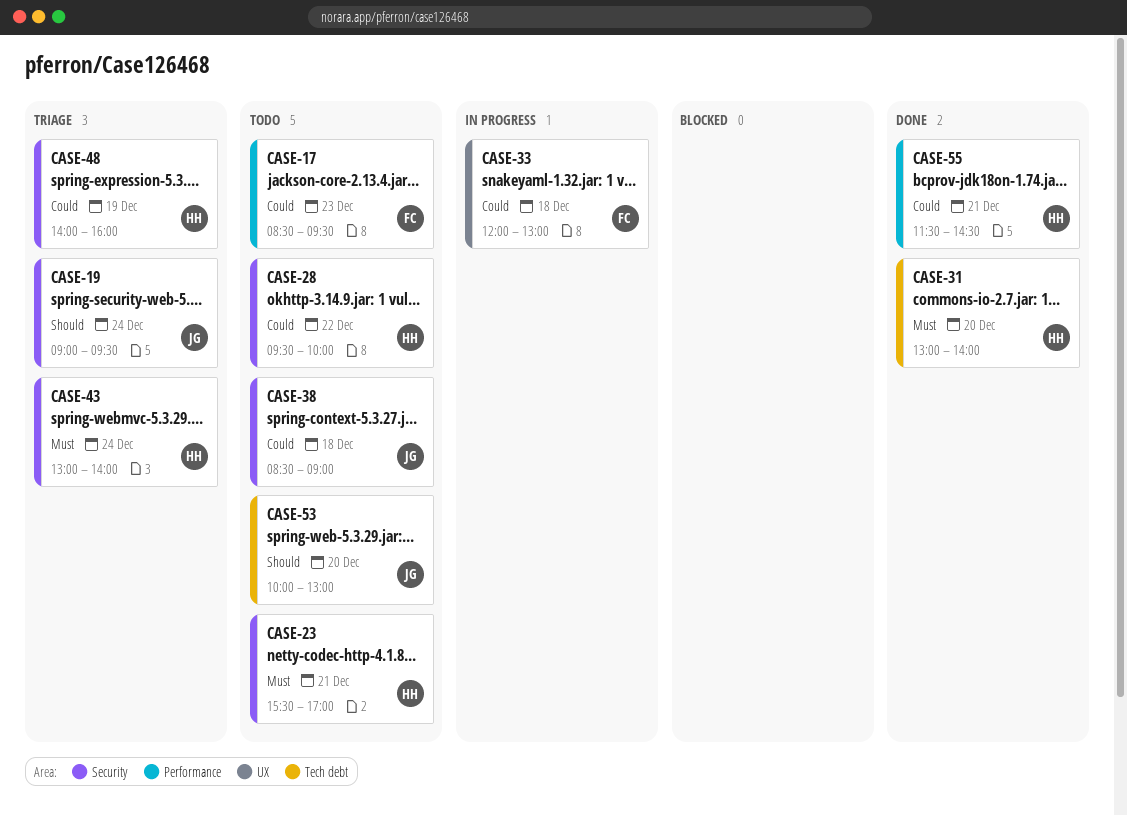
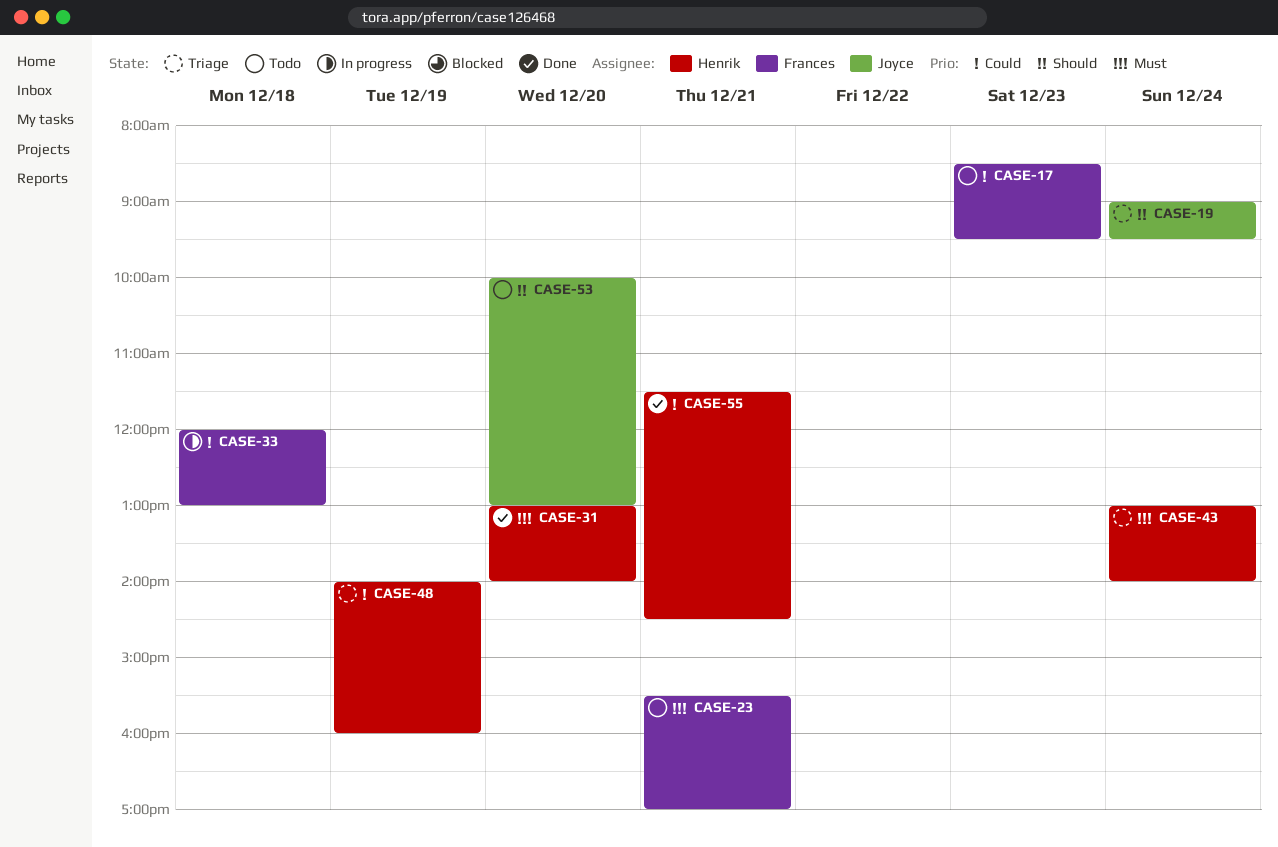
CASE-23, owner: Henrik -> Frances
CASE-28: present -> none
CASE-38: present -> none

